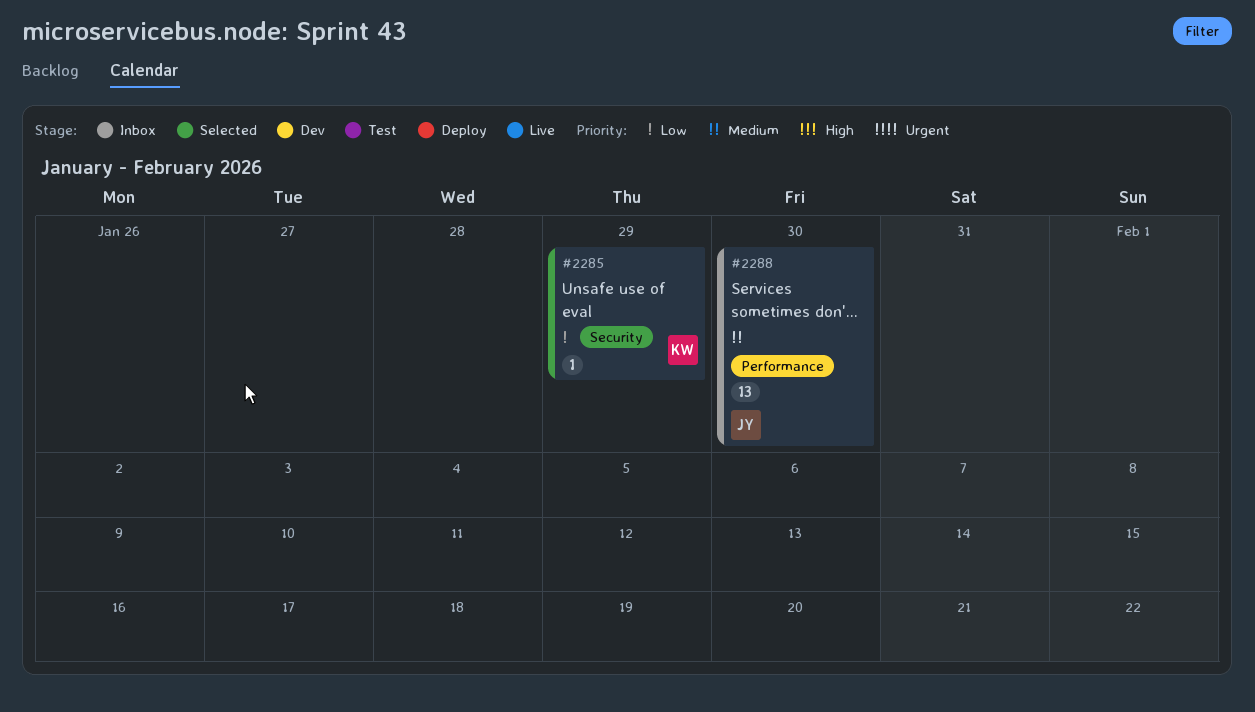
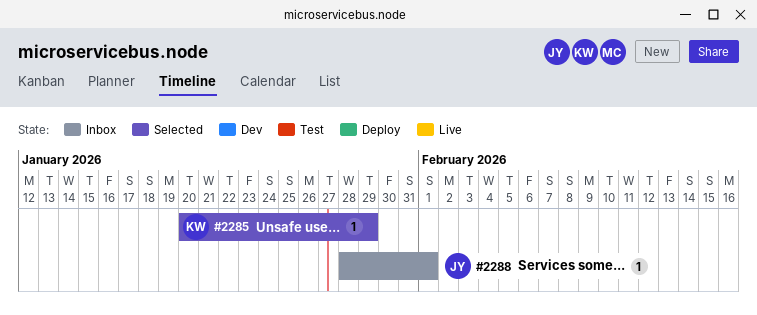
#2288, estimate: 13 -> 1
#2288, due: Jan 30 -> Feb 1

